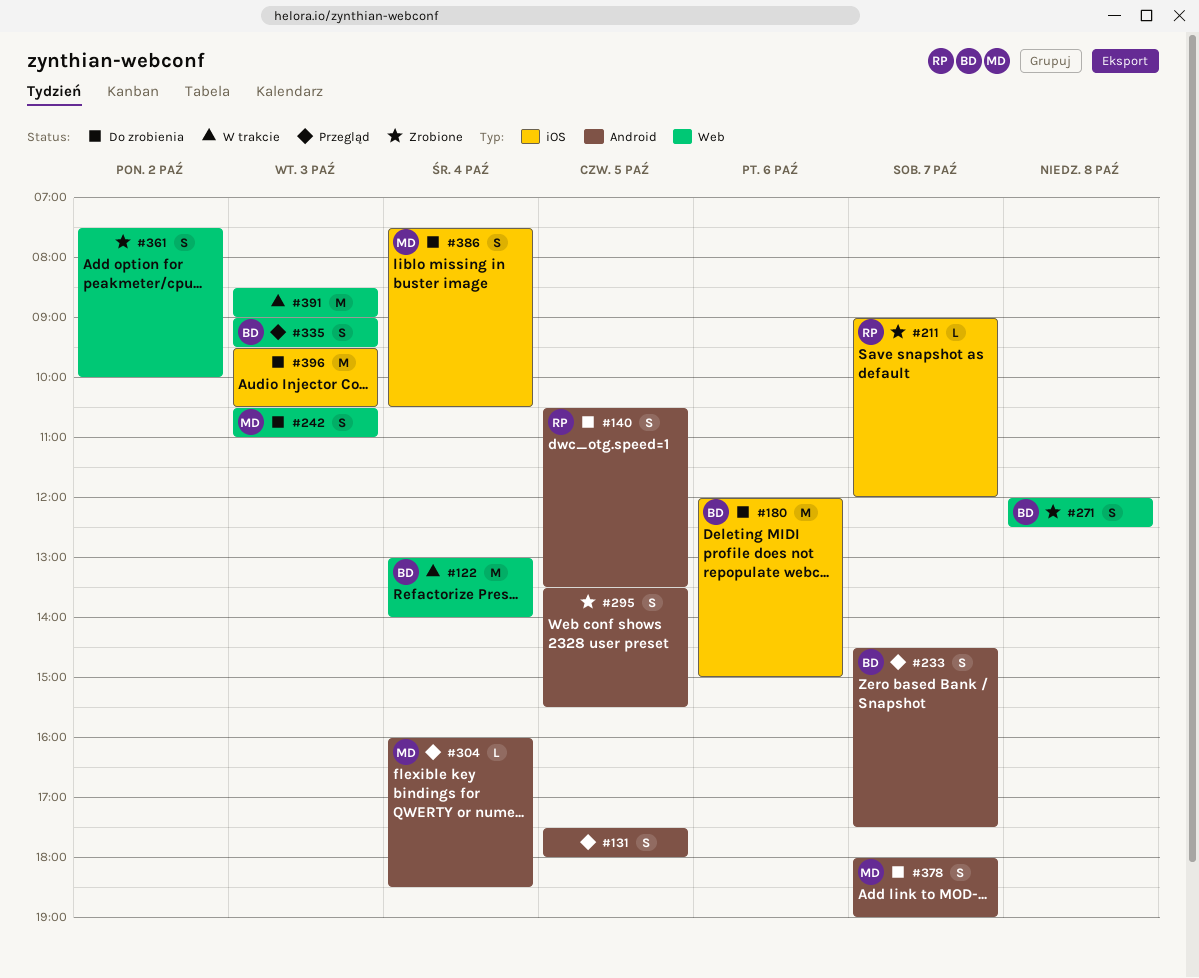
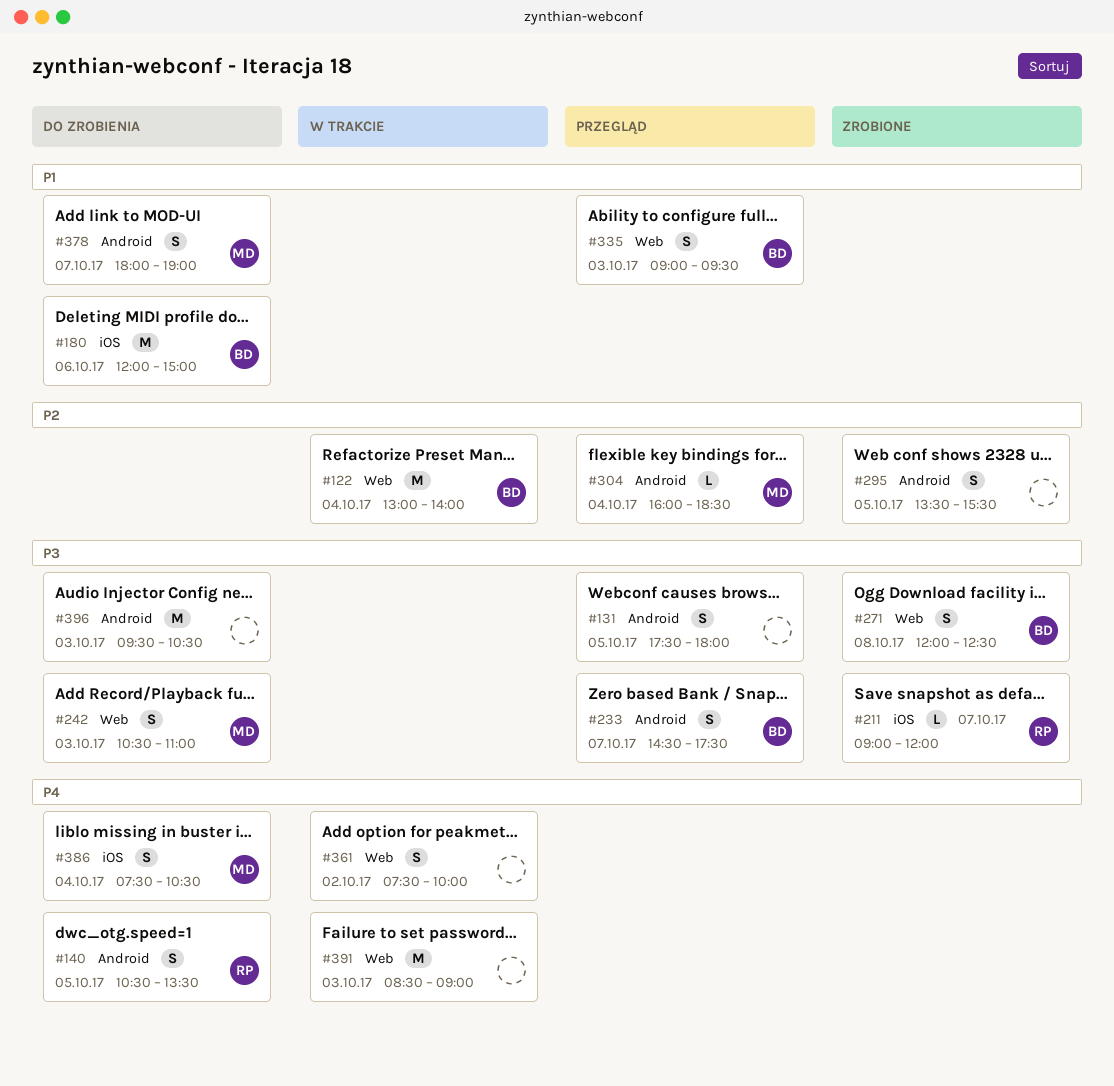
#361, status: Zrobione -> W trakcie
#396, label: iOS -> Android

